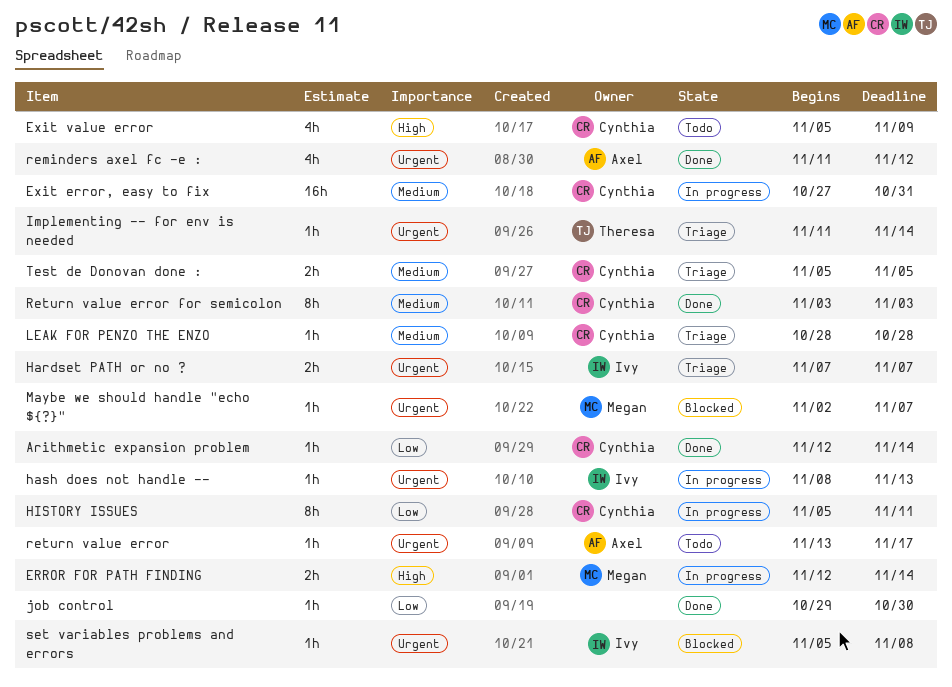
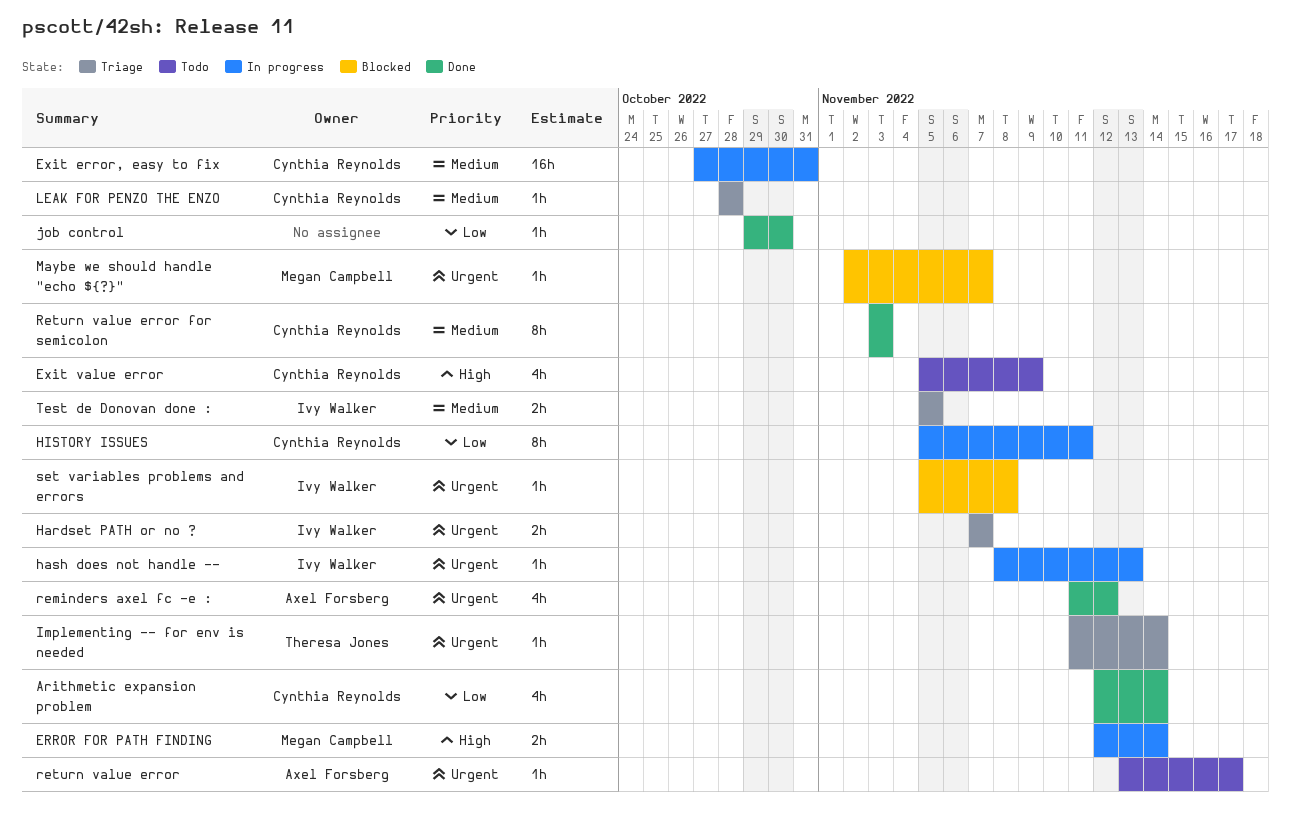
Arithmetic expansion problem, estimate: 1h -> 4h
Test de Donovan done :, owner: Cynthia Reynolds -> Ivy Walker

